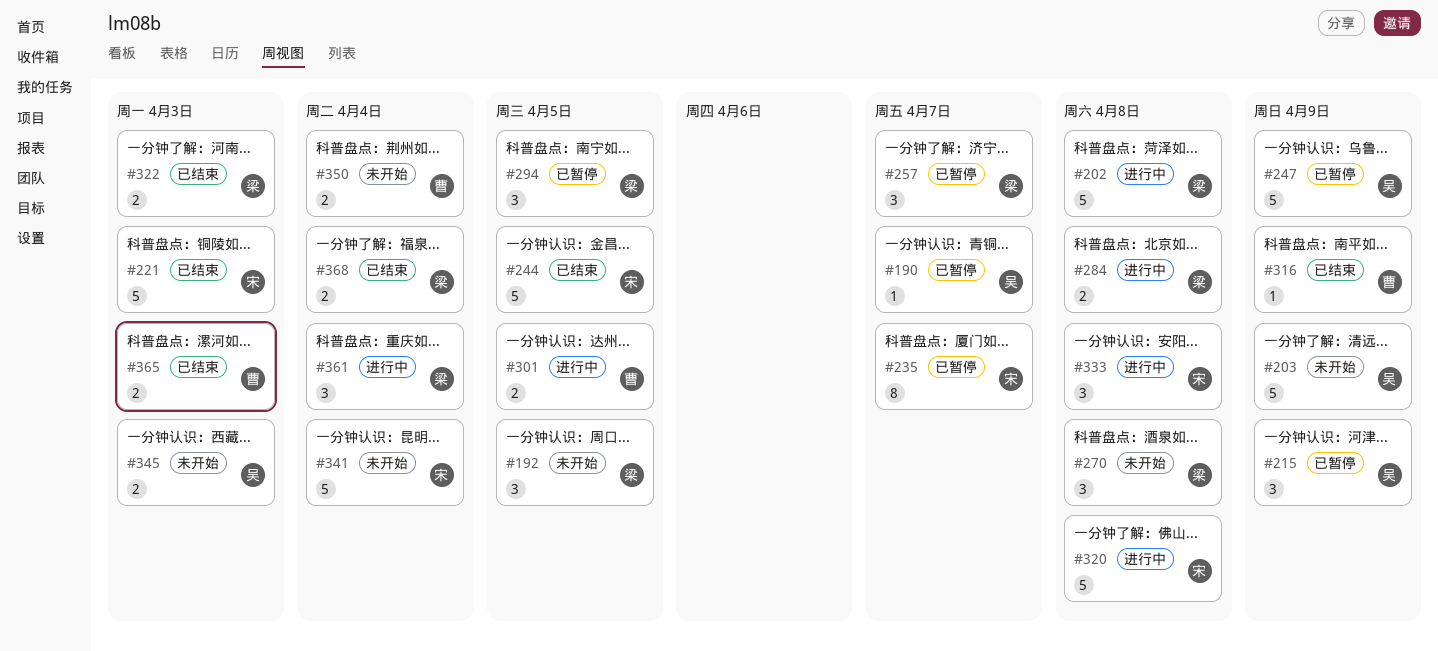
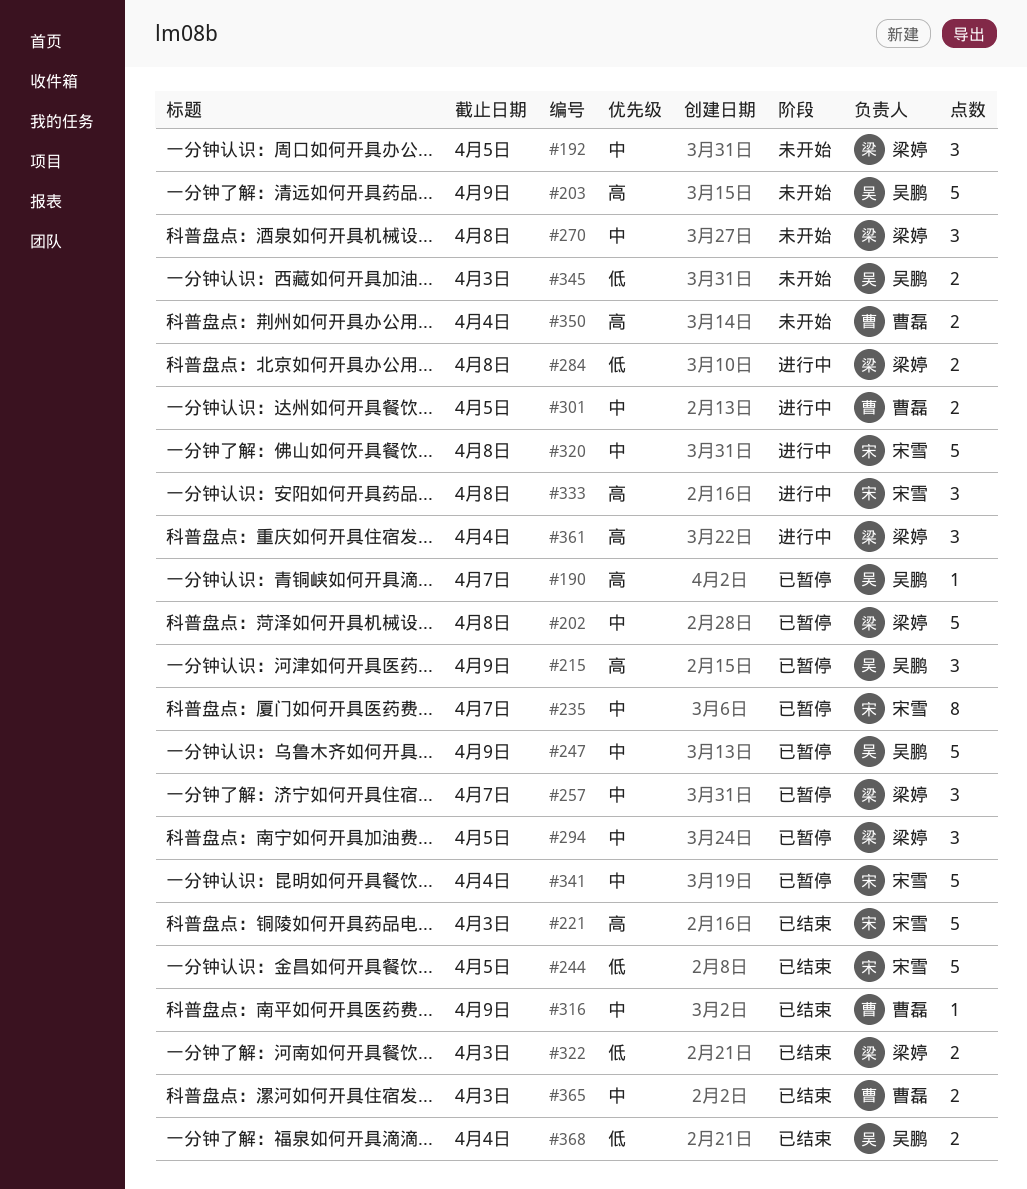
#202, status: 进行中 -> 已暂停
#341, status: 未开始 -> 已暂停
#368, owner: 梁婷 -> 吴鹏

